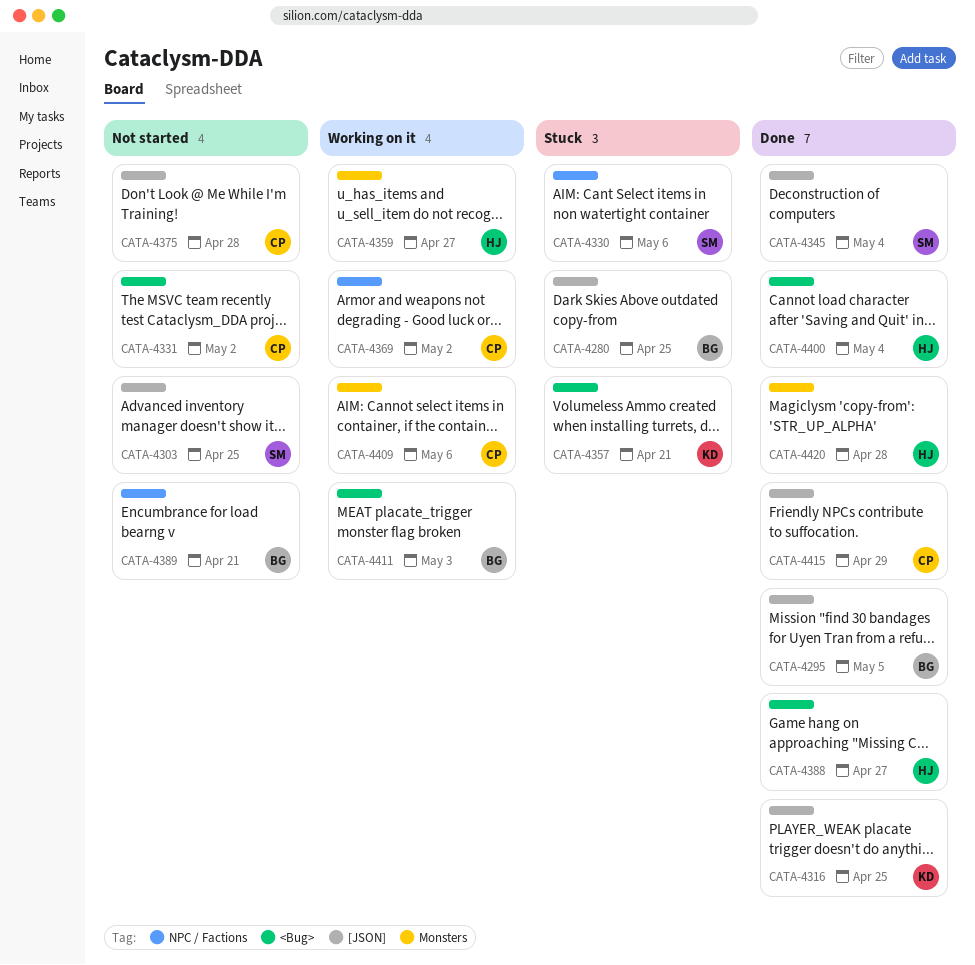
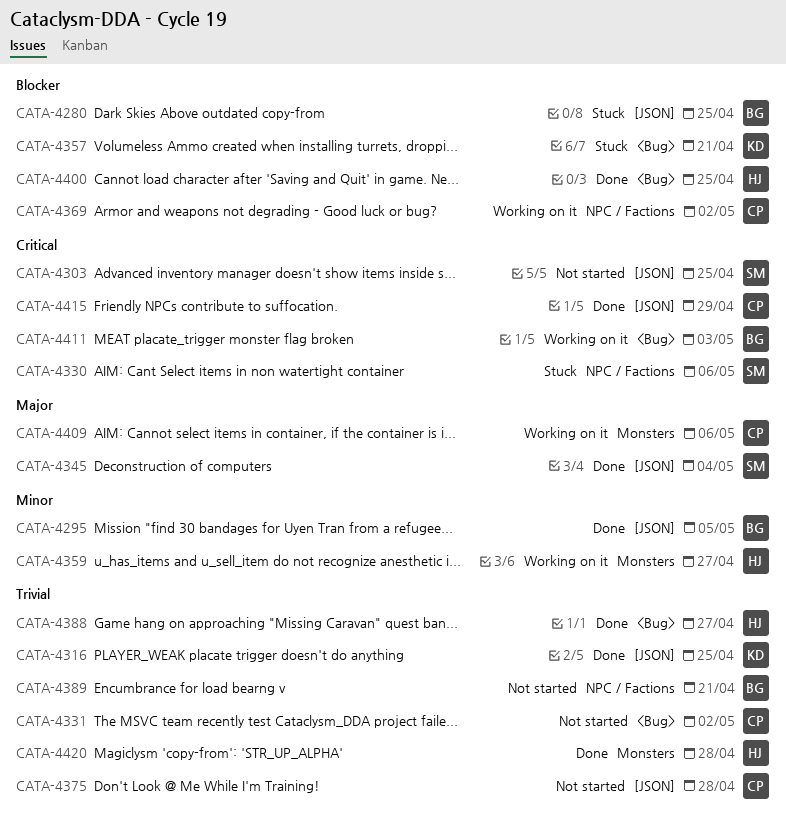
CATA-4400, due: May 4 -> Apr 25

